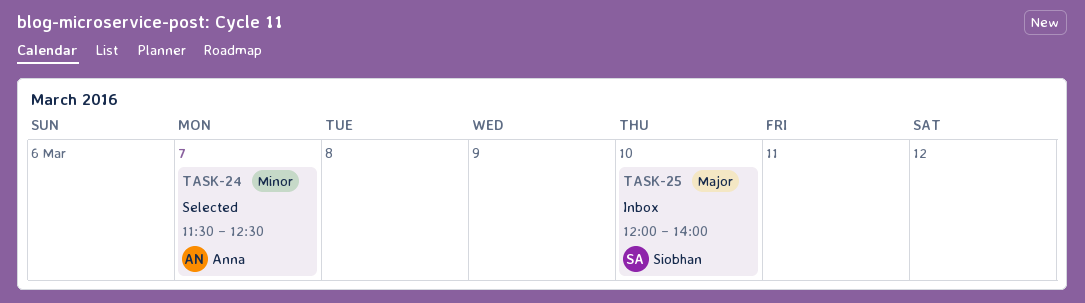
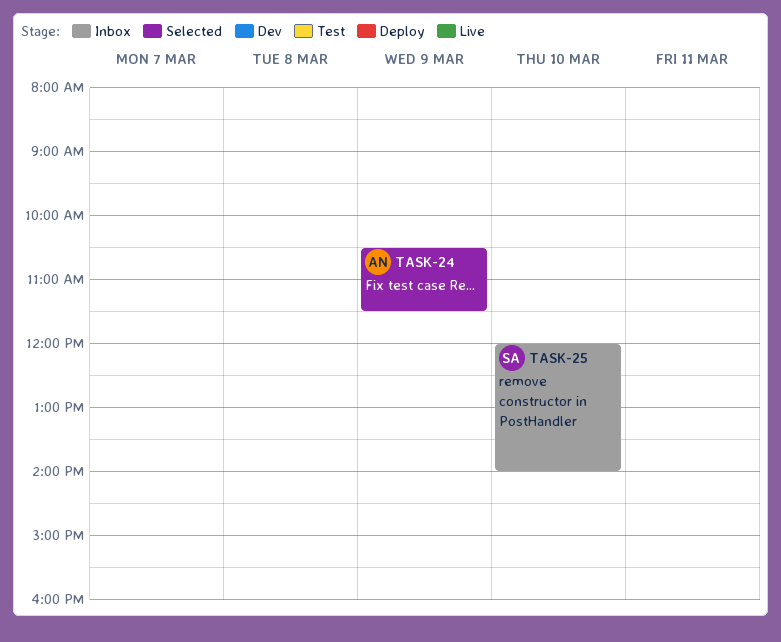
TASK-24, day: Mar 7 -> Mar 9
TASK-24, begins: 11:30 -> 10:30
TASK-24, ends: 12:30 -> 11:30

